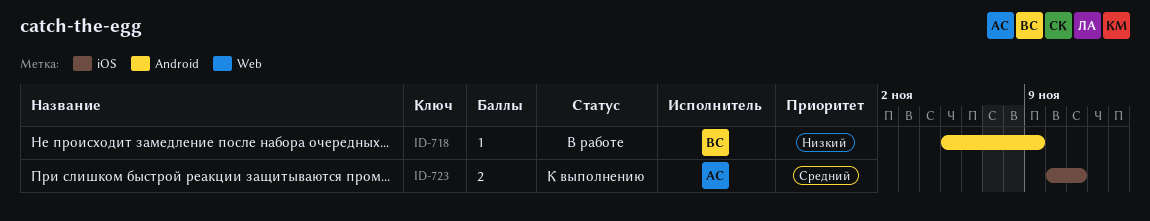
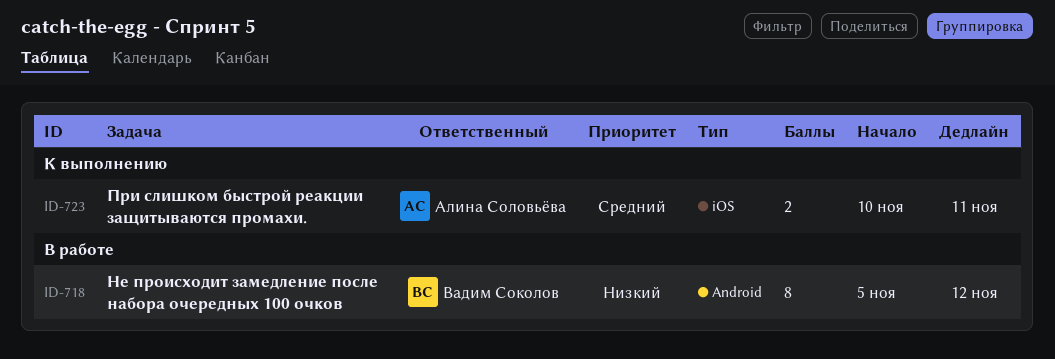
ID-718, estimate: 1 -> 8
ID-718, due: Nov 9 -> Nov 12

